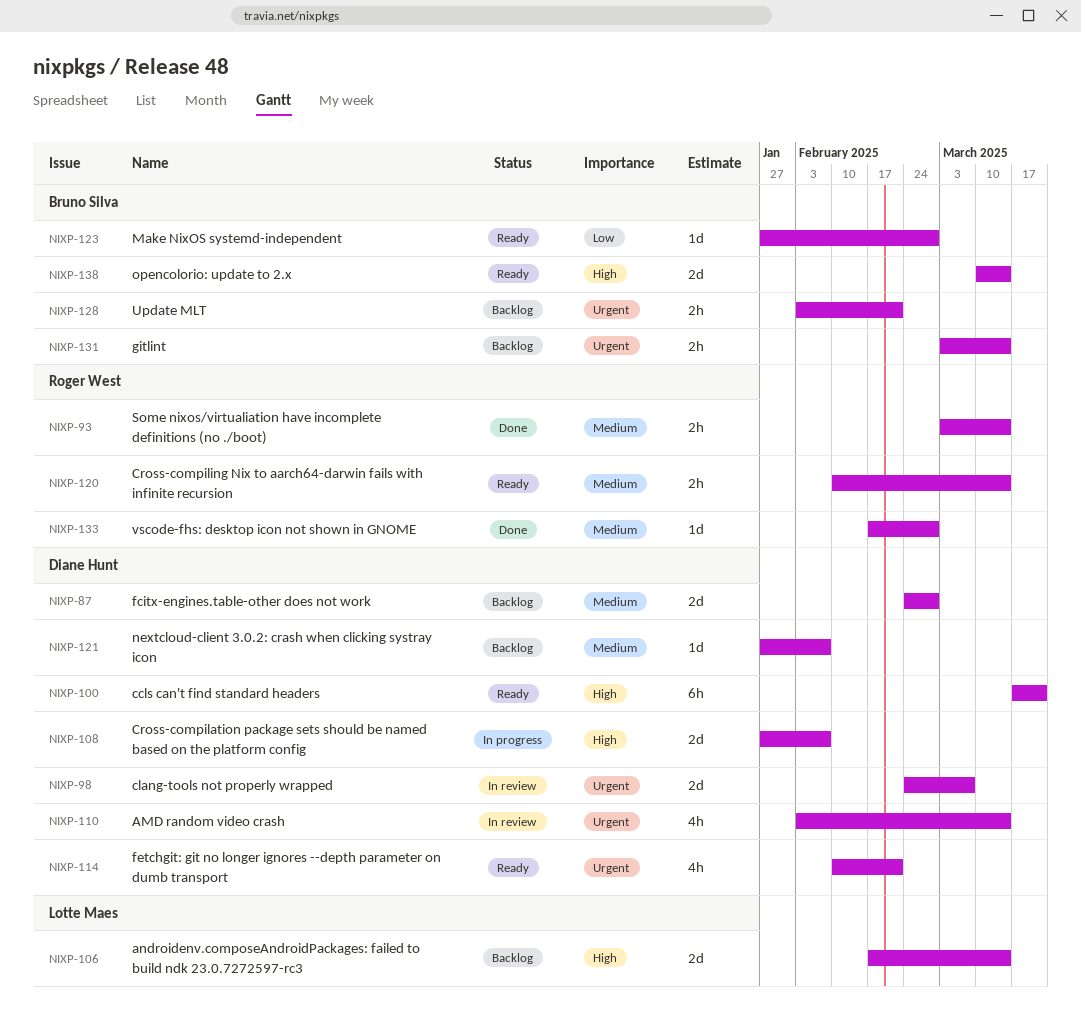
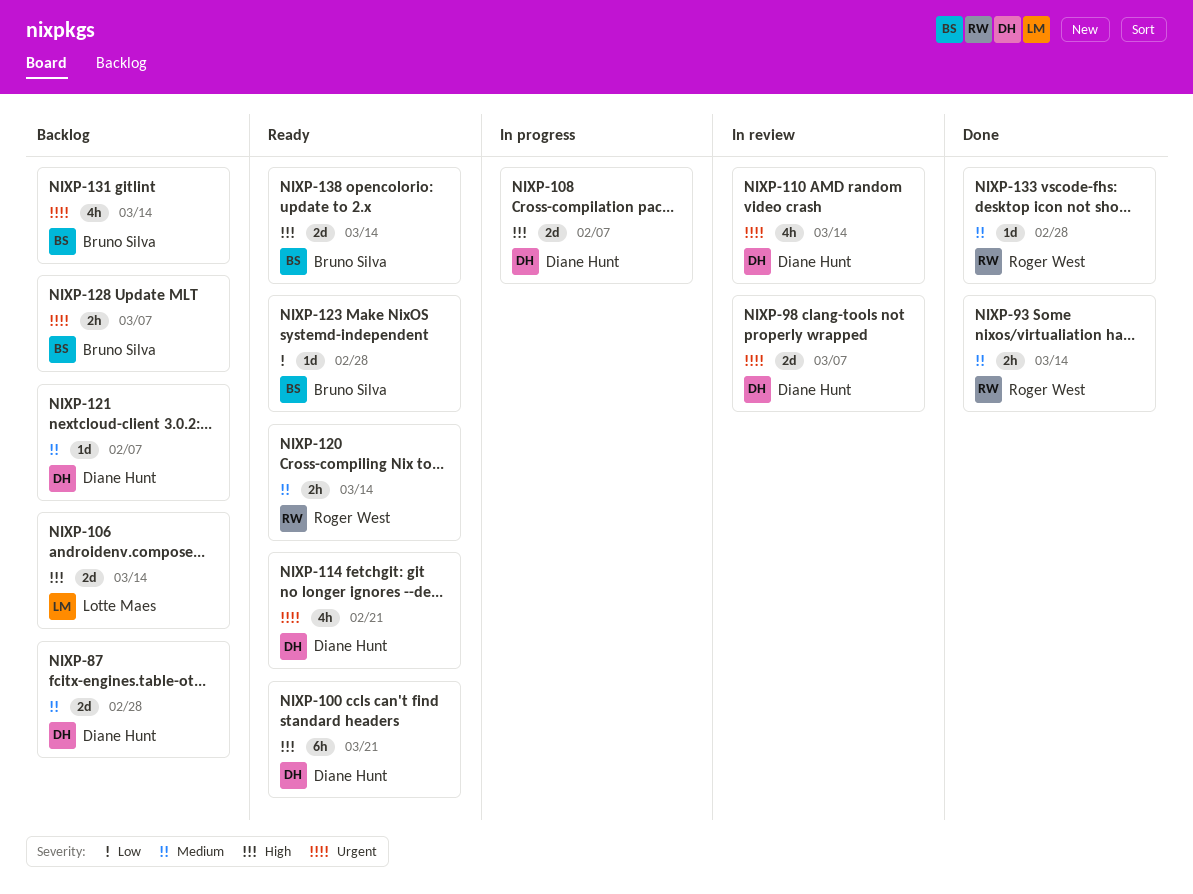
NIXP-128, due: Feb 21 -> Mar 7
NIXP-131, estimate: 2h -> 4h

